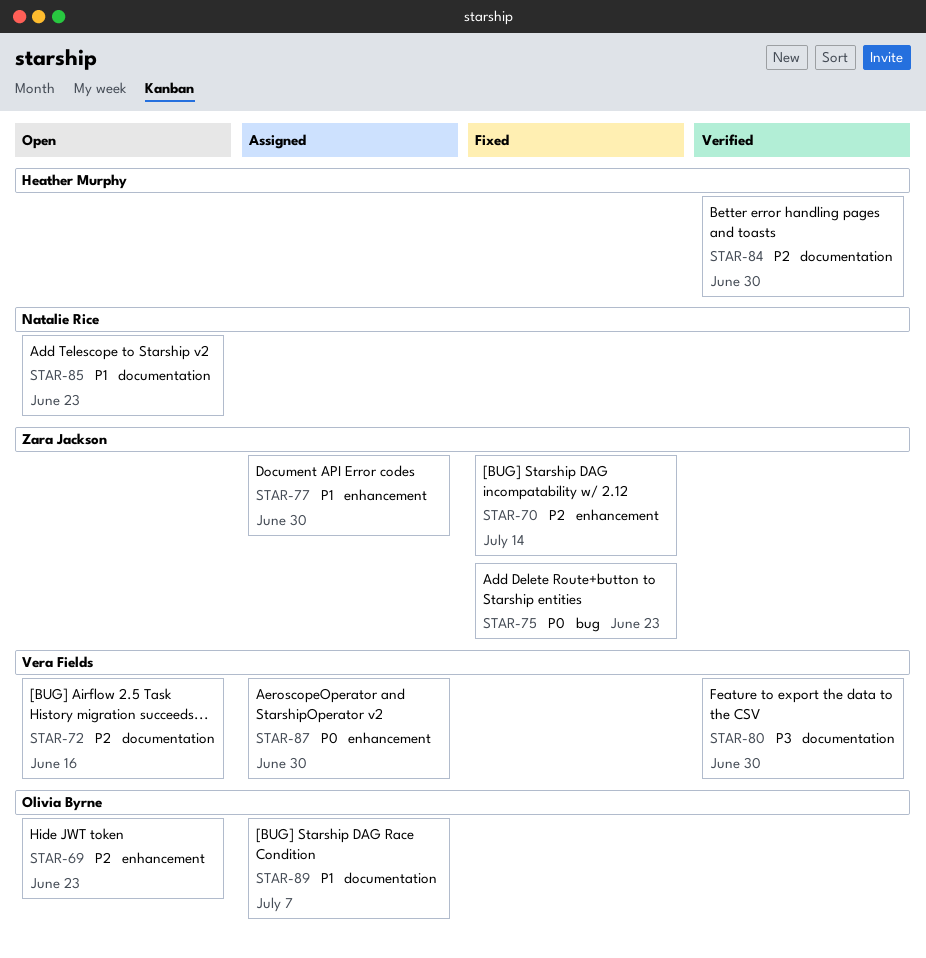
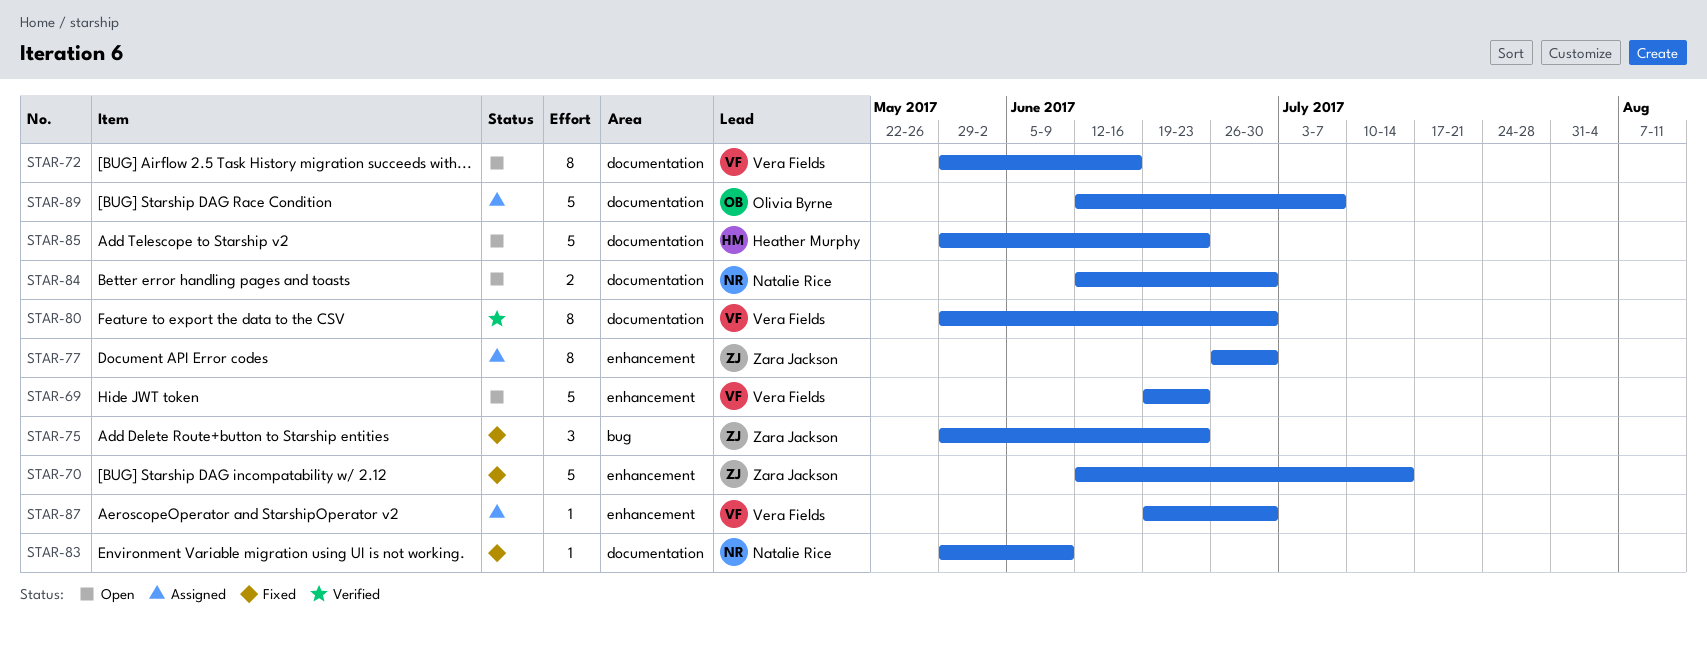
STAR-69, owner: Olivia Byrne -> Vera Fields
STAR-83: none -> present
STAR-84, status: Verified -> Open
STAR-84, owner: Heather Murphy -> Natalie Rice
STAR-85, owner: Natalie Rice -> Heather Murphy

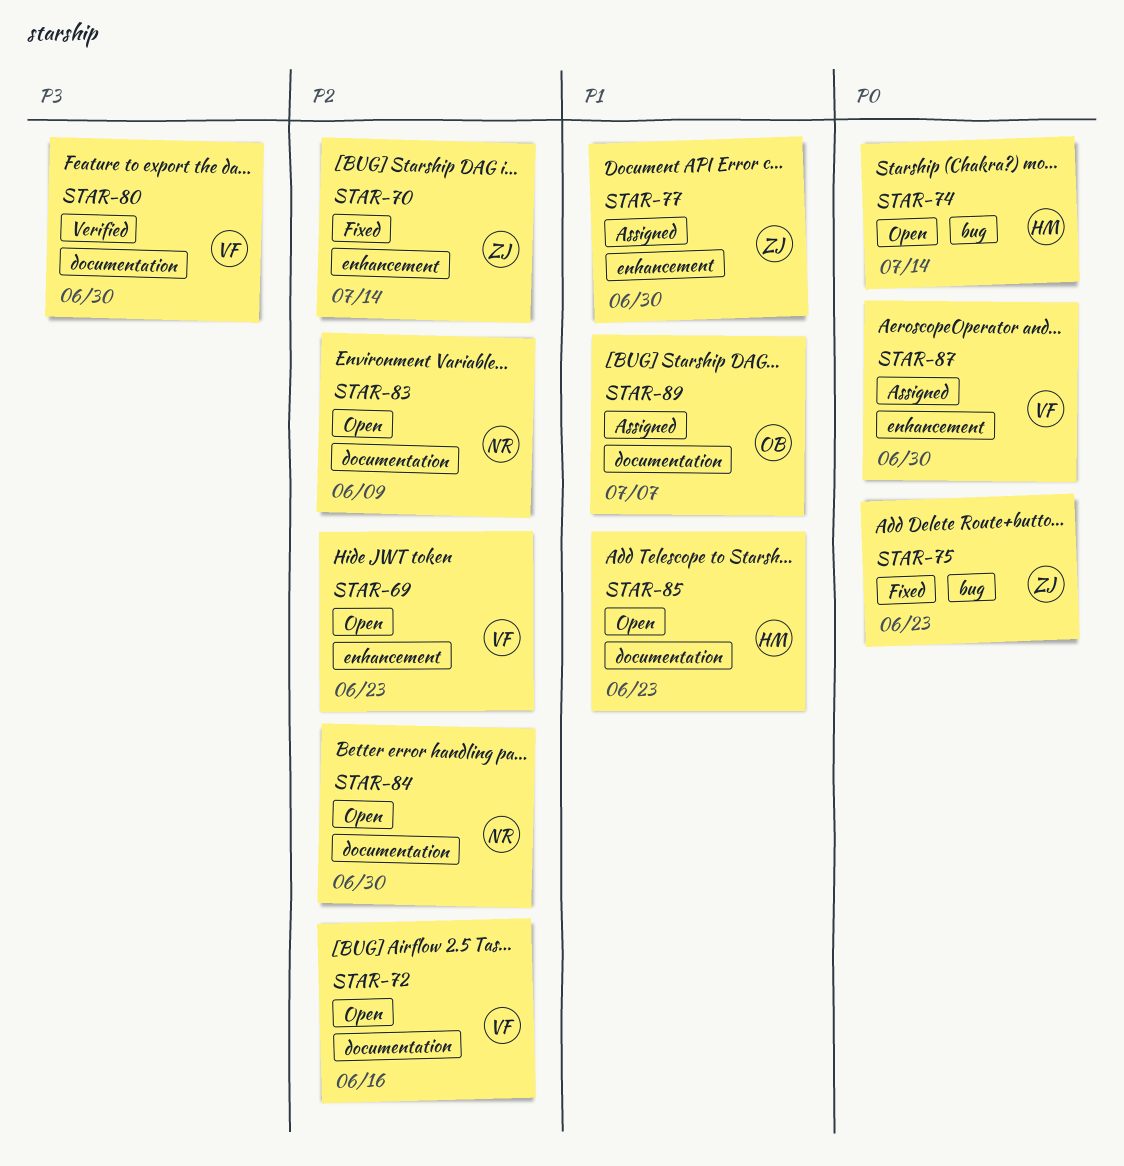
STAR-74: none -> present
STAR-83, status: Fixed -> Open

